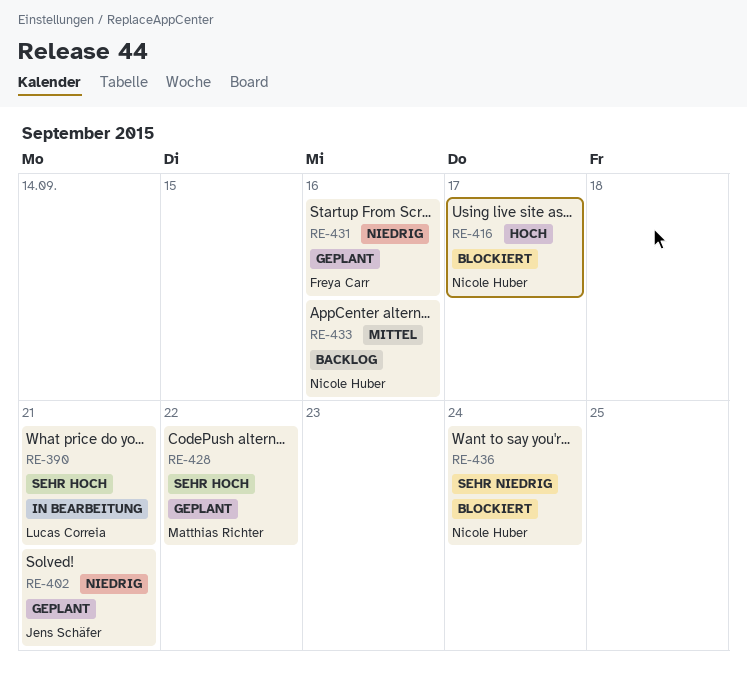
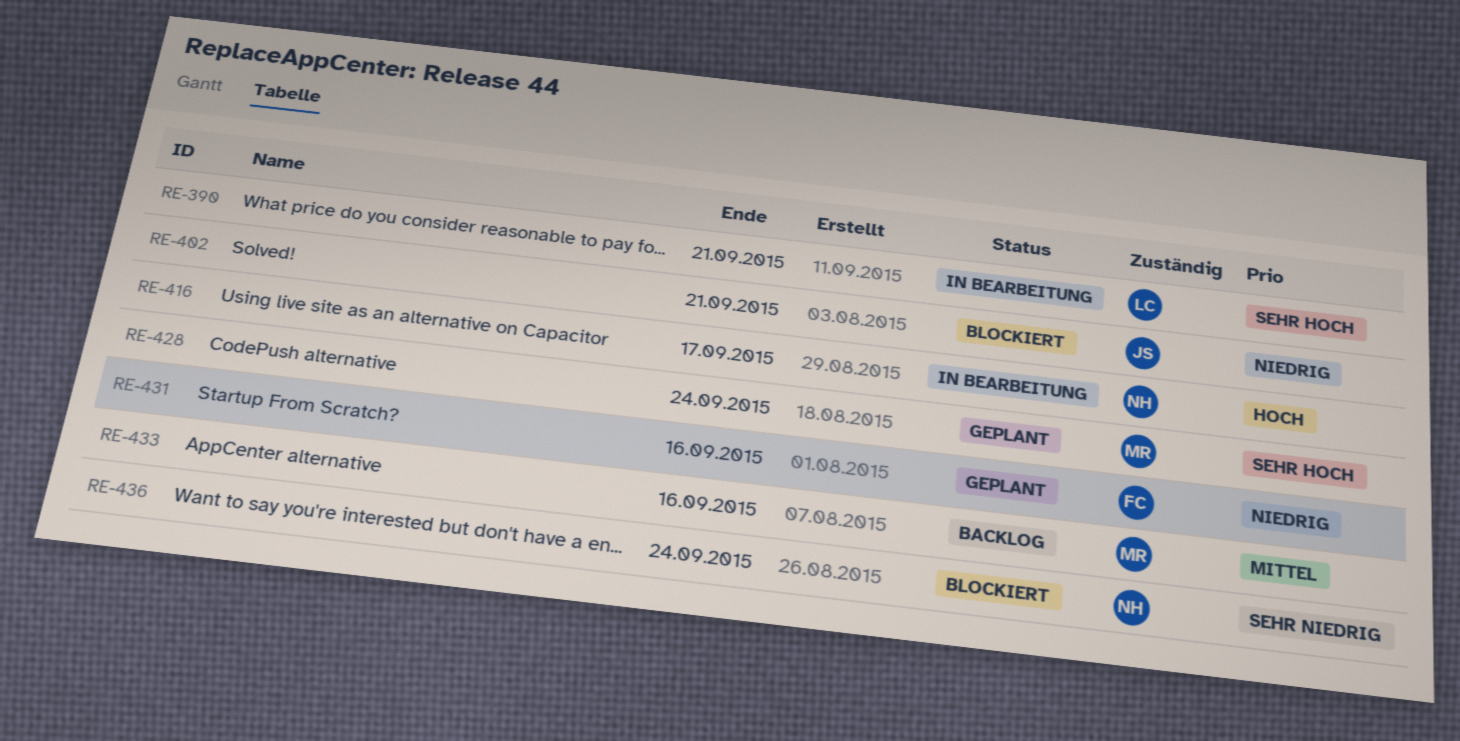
RE-402, status: Geplant -> Blockiert
RE-416, status: Blockiert -> In Bearbeitung
RE-428, due: Sep 22 -> Sep 24
RE-433, owner: Nicole Huber -> Matthias Richter

